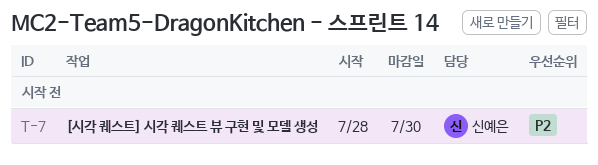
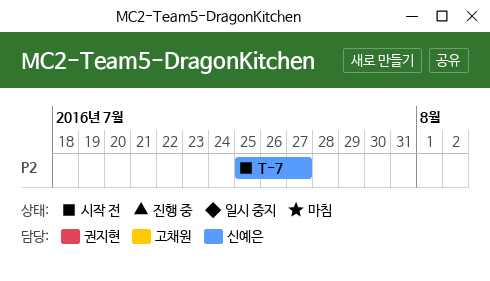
T-7, start: Jul 28 -> Jul 25
T-7, due: Jul 30 -> Jul 27

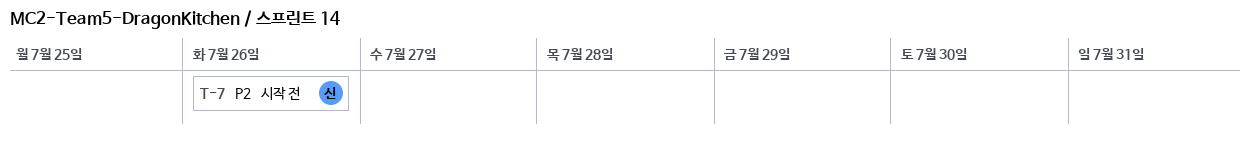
T-7, due: Jul 27 -> Jul 26

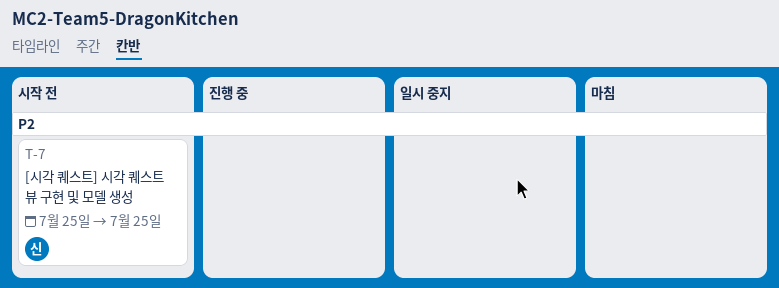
T-7, due: Jul 26 -> Jul 25

